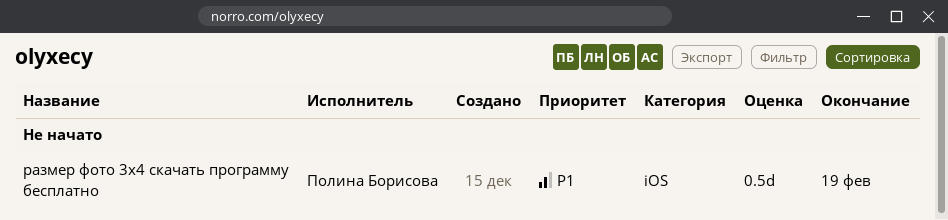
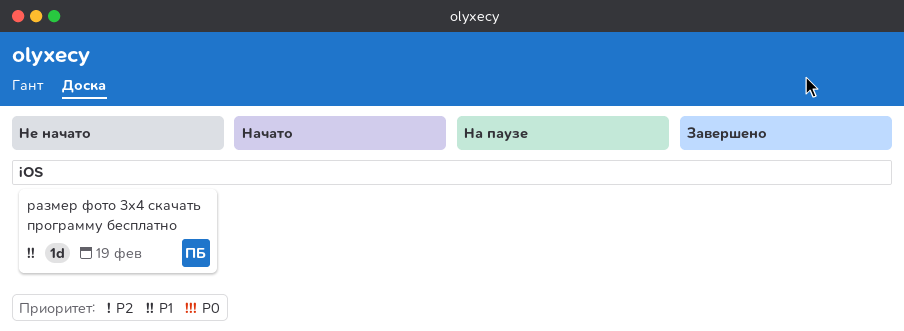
размер фото 3х4 скачать программу бесплатно, estimate: 0.5d -> 1d

